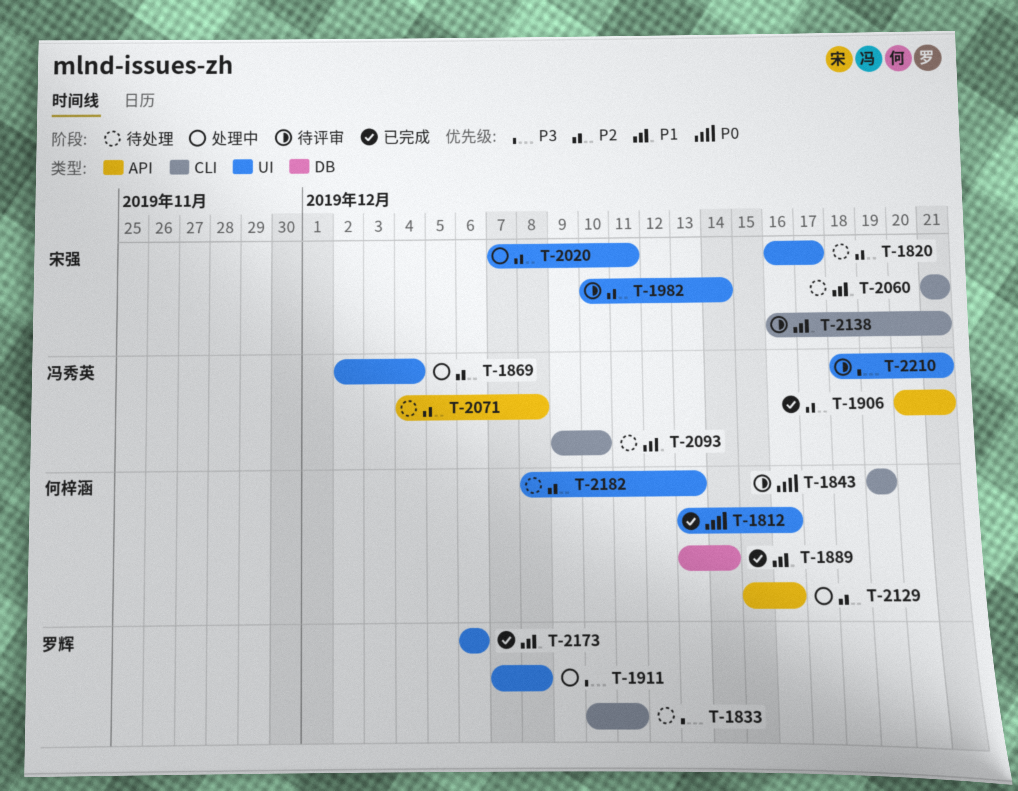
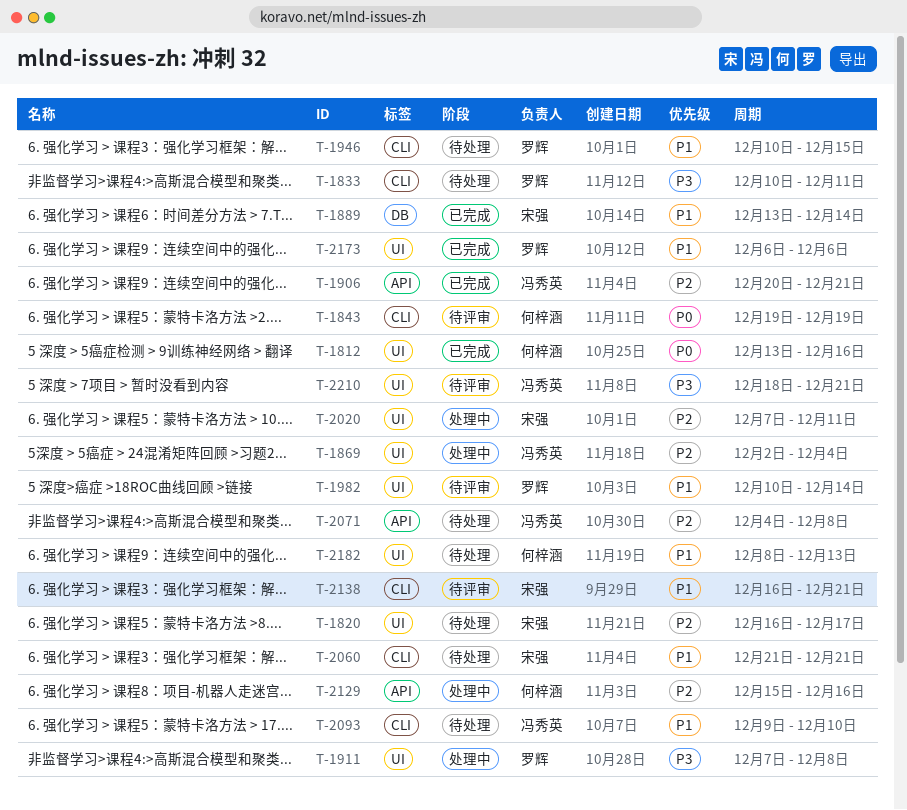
T-1889, owner: 何梓涵 -> 宋强
T-1946: none -> present
T-1982, owner: 宋强 -> 罗辉
T-1982, priority: P2 -> P1
T-2182, priority: P2 -> P1

